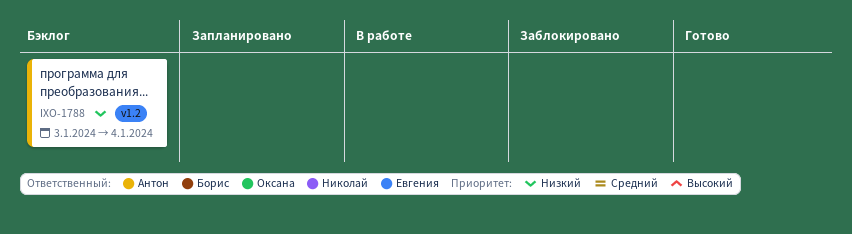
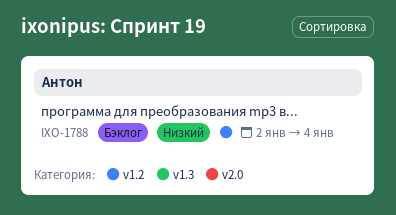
IXO-1788, start: Jan 3 -> Jan 2

